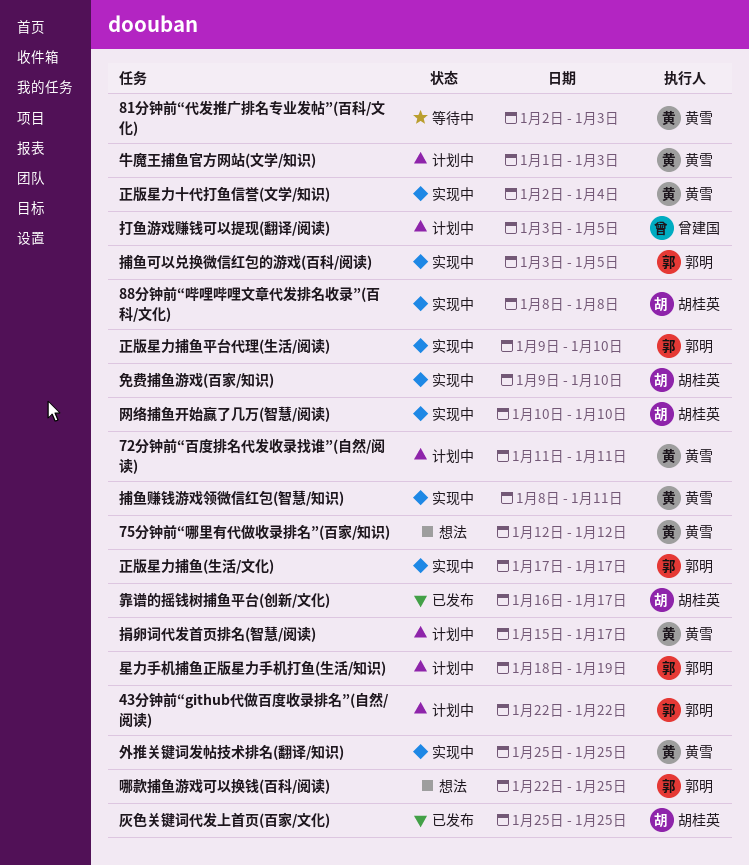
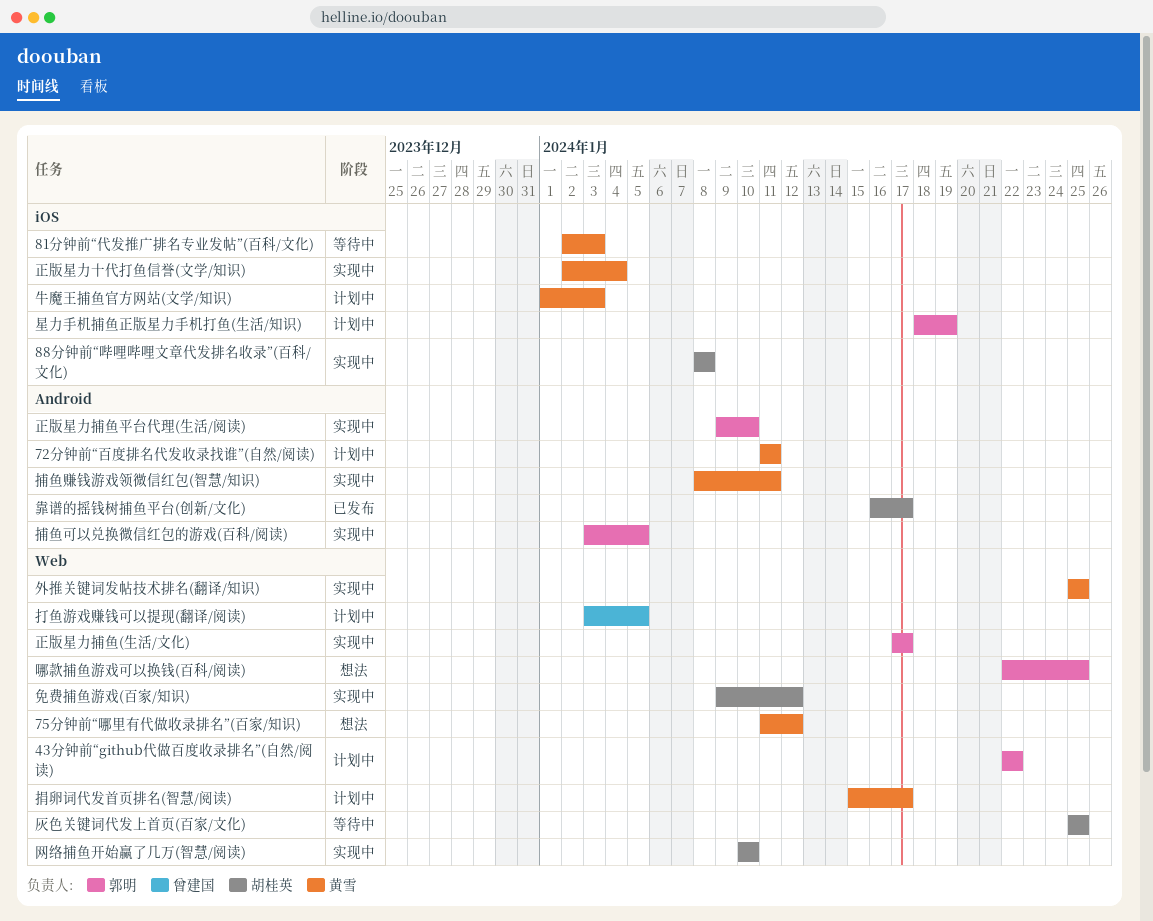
75分钟前“哪里有代做收录排名”(百家/知识), start: Jan 12 -> Jan 11
免费捕鱼游戏(百家/知识), due: Jan 10 -> Jan 12
灰色关键词代发上首页(百家/文化), status: 已发布 -> 等待中

